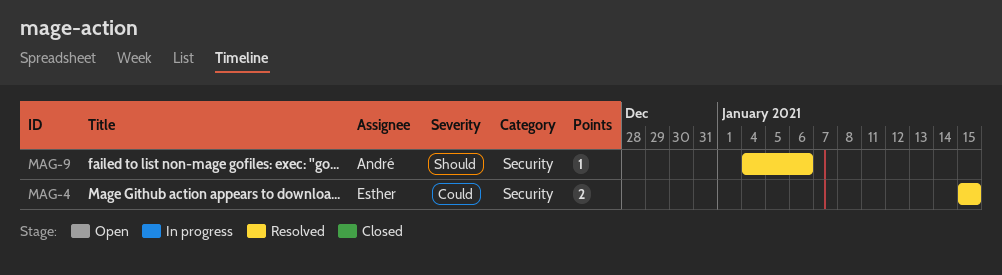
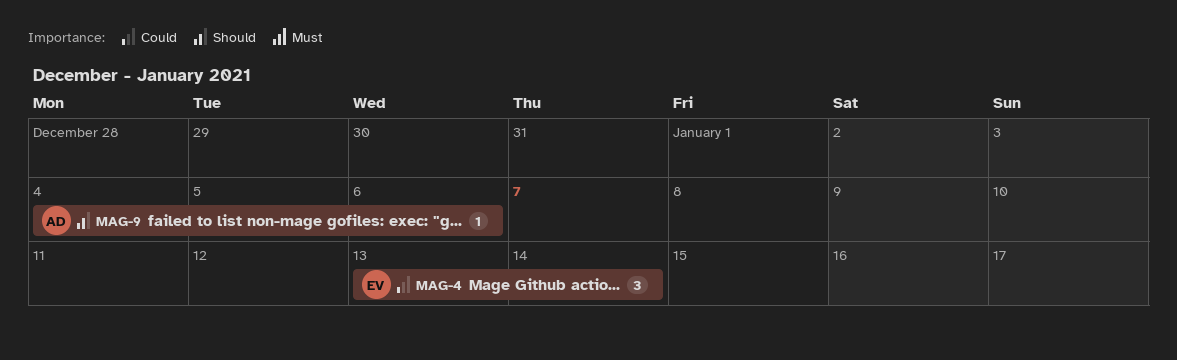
MAG-4, estimate: 2 -> 3
MAG-4, start: Jan 15 -> Jan 13
MAG-4, due: Jan 15 -> Jan 14

